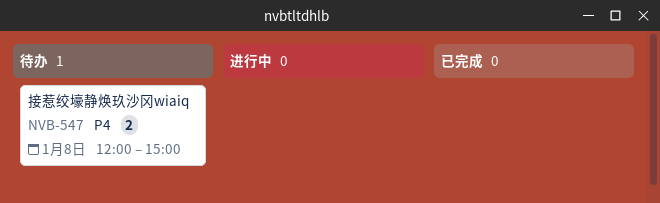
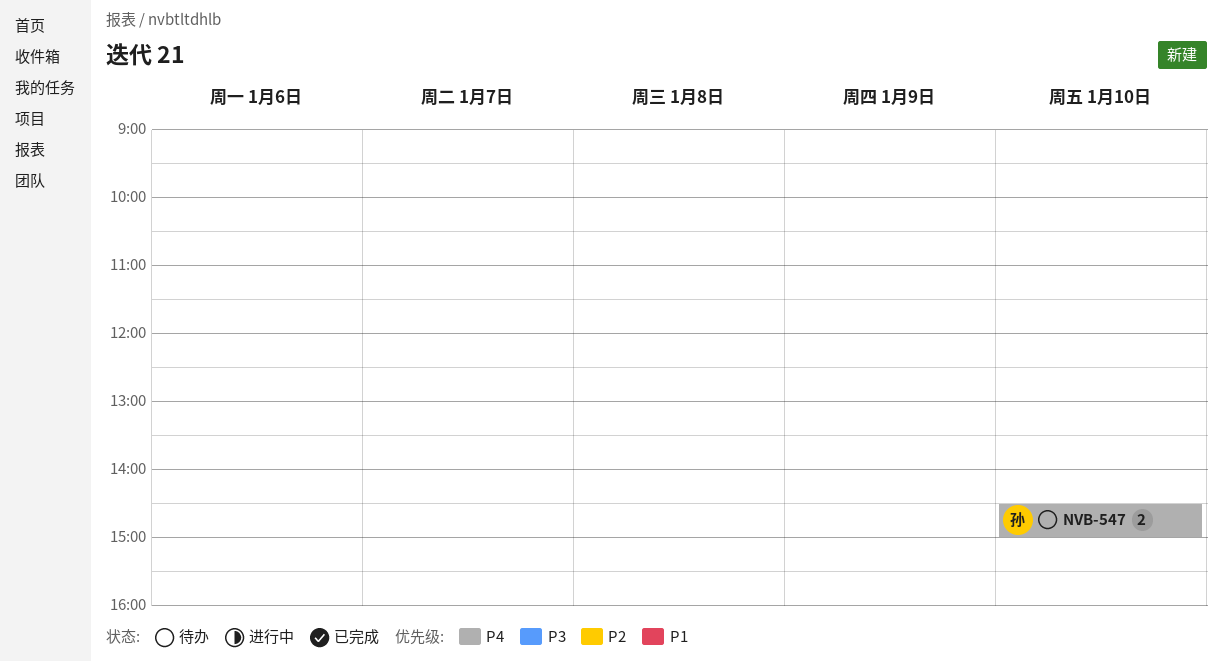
NVB-547, day: Jan 8 -> Jan 10
NVB-547, begins: 12:00 -> 14:30

